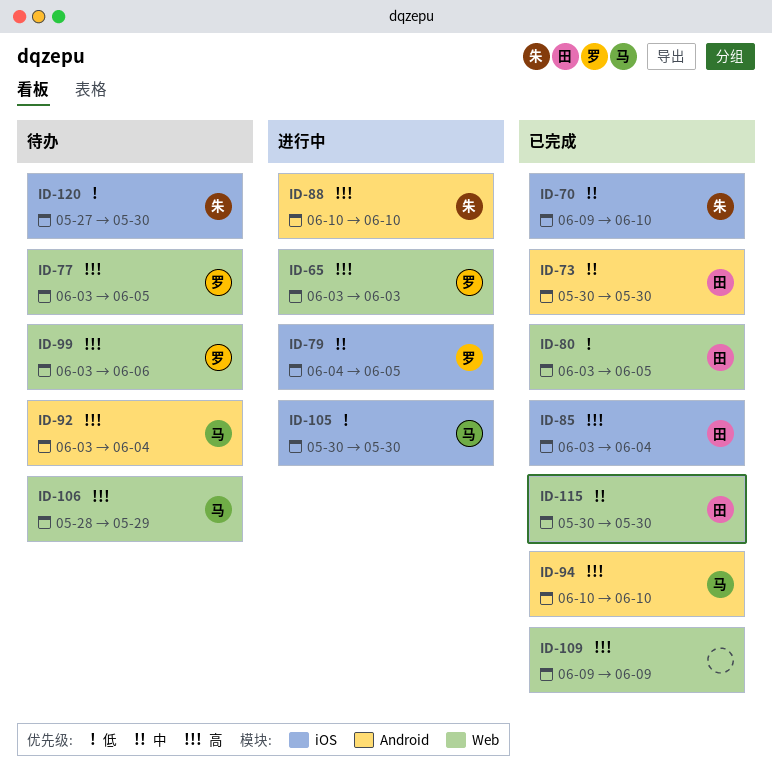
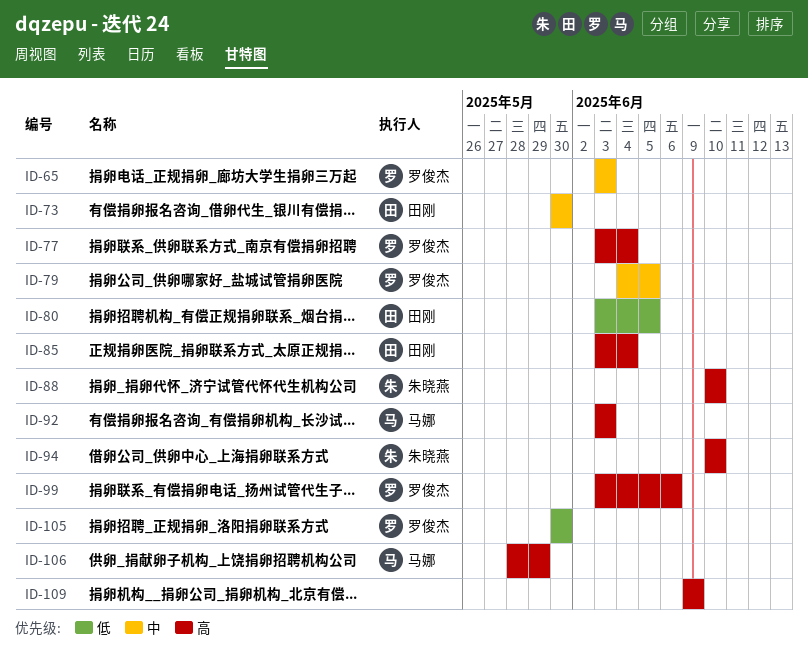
ID-65, priority: 高 -> 中
ID-70: present -> none
ID-77, due: Jun 5 -> Jun 4
ID-92, due: Jun 4 -> Jun 3
ID-94, owner: 马娜 -> 朱晓燕
ID-105, owner: 马娜 -> 罗俊杰
ID-115: present -> none
ID-120: present -> none

